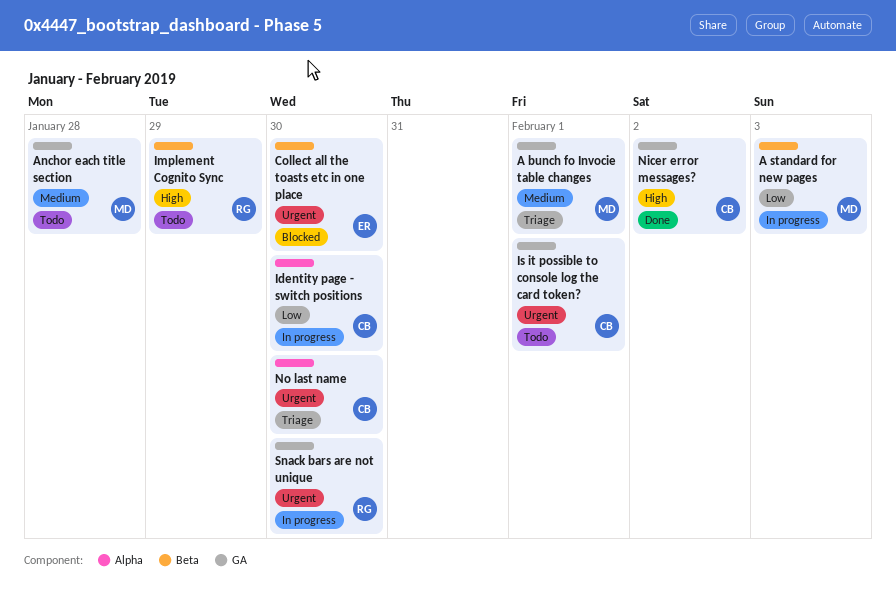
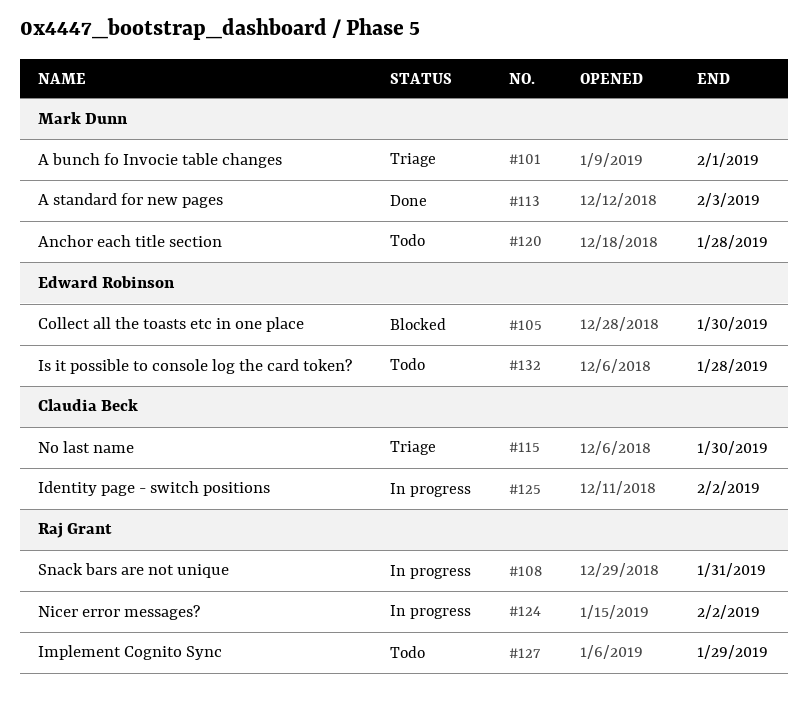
A standard for new pages, status: In progress -> Done
Identity page - switch positions, due: Jan 30 -> Feb 2
Is it possible to console log the card token?, owner: Claudia Beck -> Edward Robinson
Is it possible to console log the card token?, due: Feb 1 -> Jan 28
Nicer error messages?, status: Done -> In progress
Nicer error messages?, owner: Claudia Beck -> Raj Grant
Snack bars are not unique, due: Jan 30 -> Jan 31

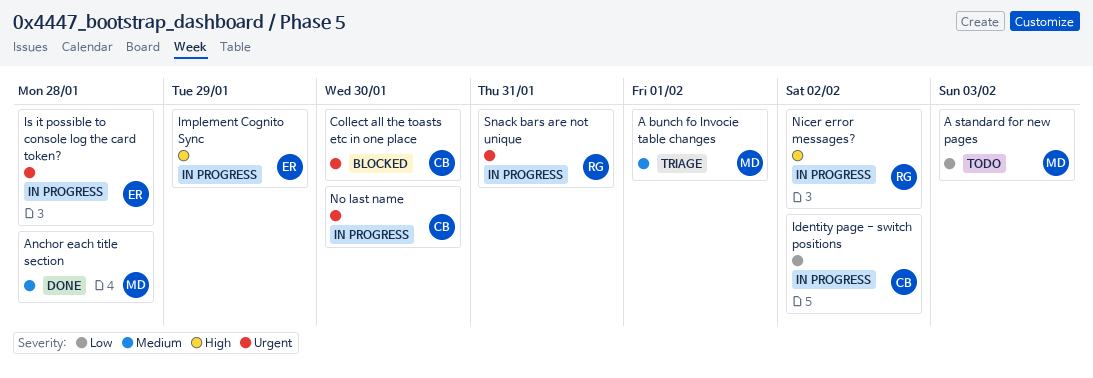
A standard for new pages, status: Done -> Todo
Anchor each title section, status: Todo -> Done
Collect all the toasts etc in one place, owner: Edward Robinson -> Claudia Beck
Implement Cognito Sync, status: Todo -> In progress
Implement Cognito Sync, owner: Raj Grant -> Edward Robinson
Is it possible to console log the card token?, status: Todo -> In progress
No last name, status: Triage -> In progress

